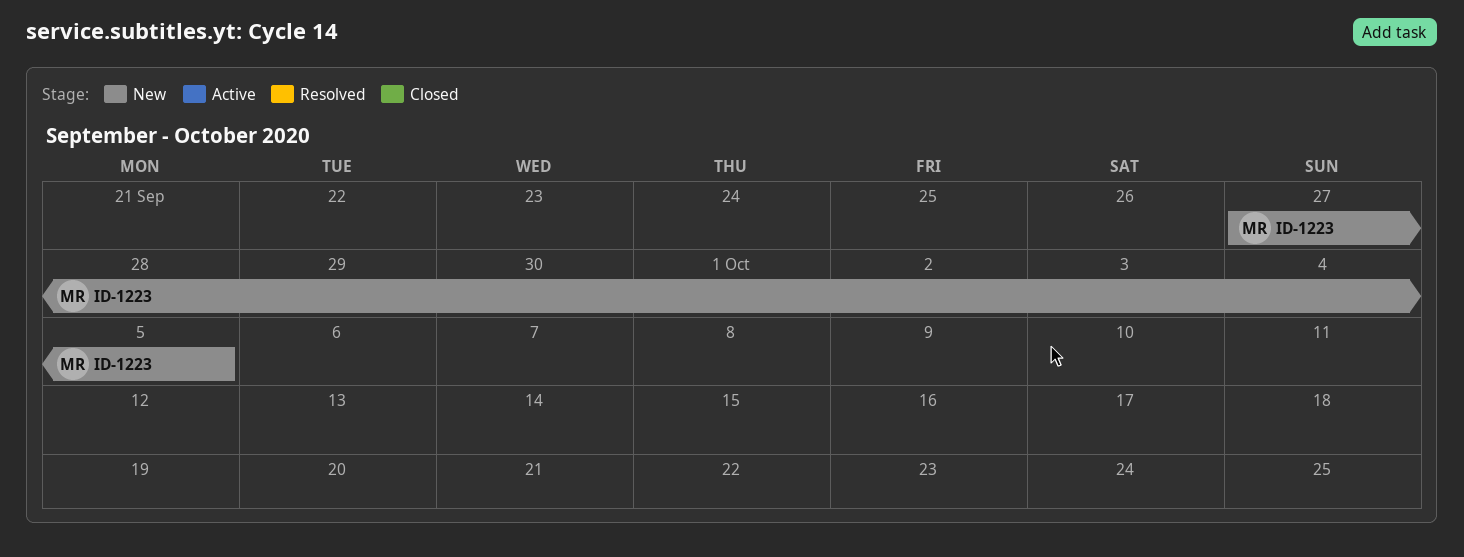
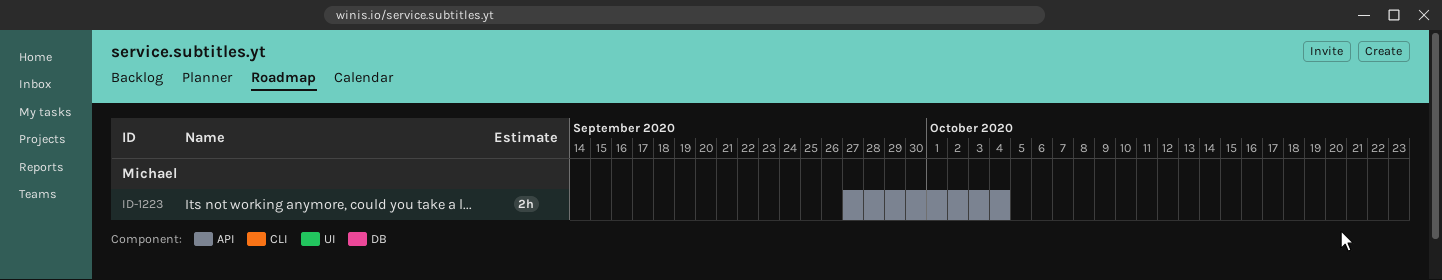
ID-1223, due: Oct 5 -> Oct 4

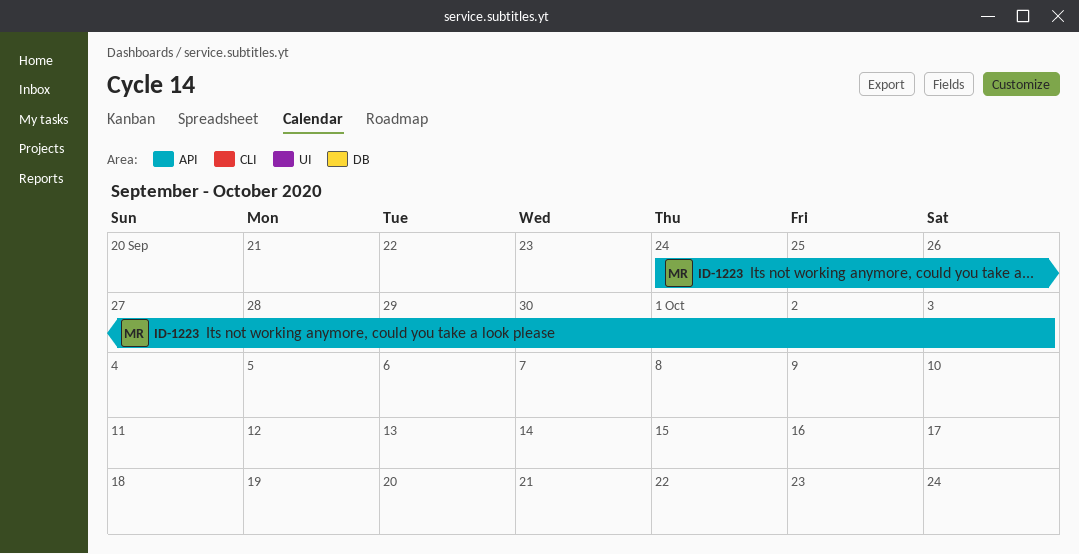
ID-1223, start: Sep 27 -> Sep 24
ID-1223, due: Oct 4 -> Oct 3

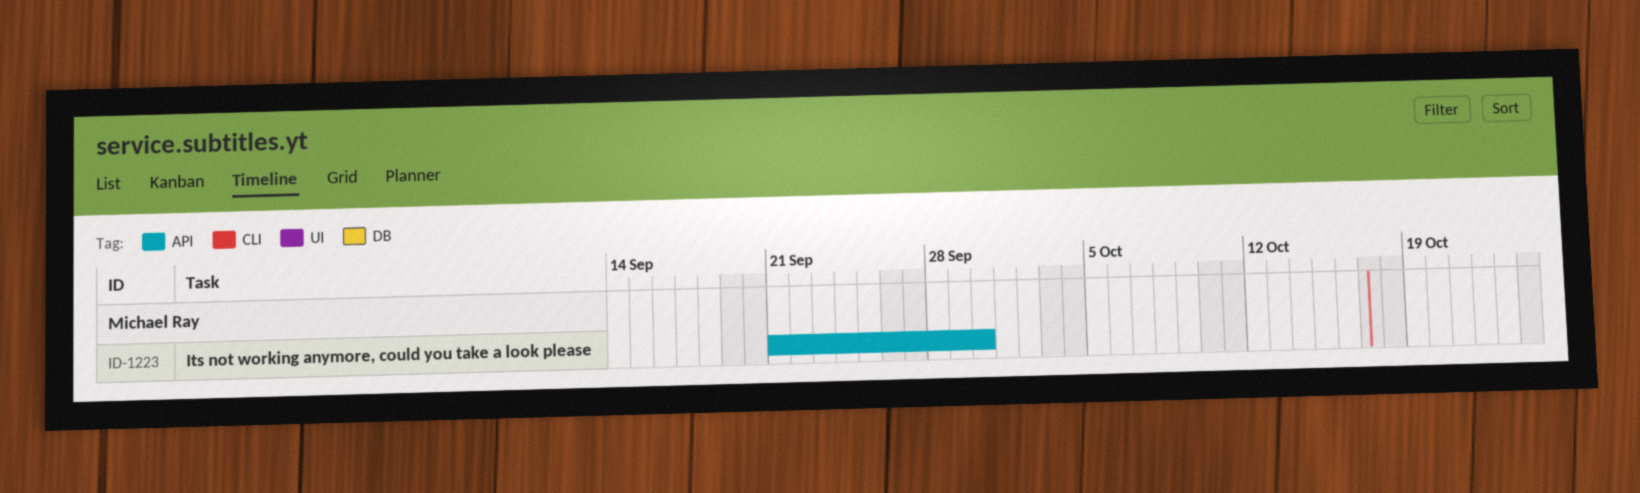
ID-1223, start: Sep 24 -> Sep 21
ID-1223, due: Oct 3 -> Sep 30

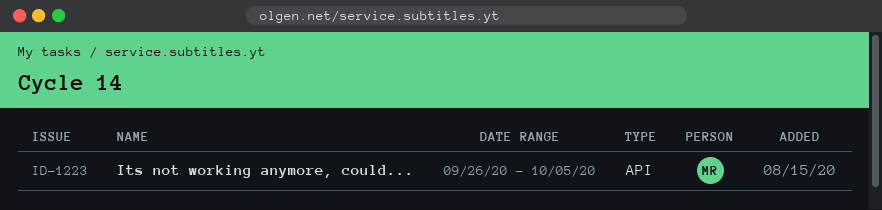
ID-1223, start: Sep 21 -> Sep 26
ID-1223, due: Sep 30 -> Oct 5

